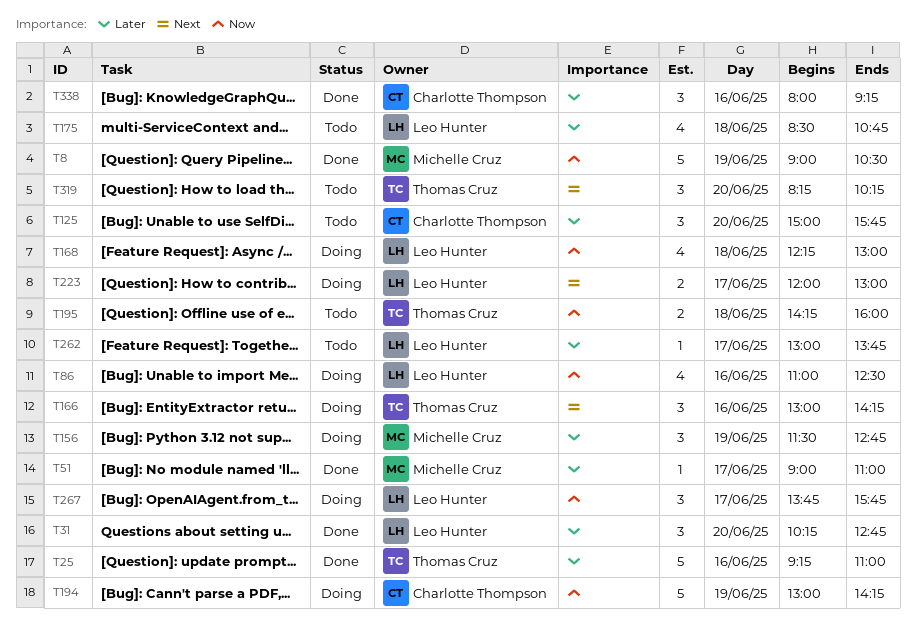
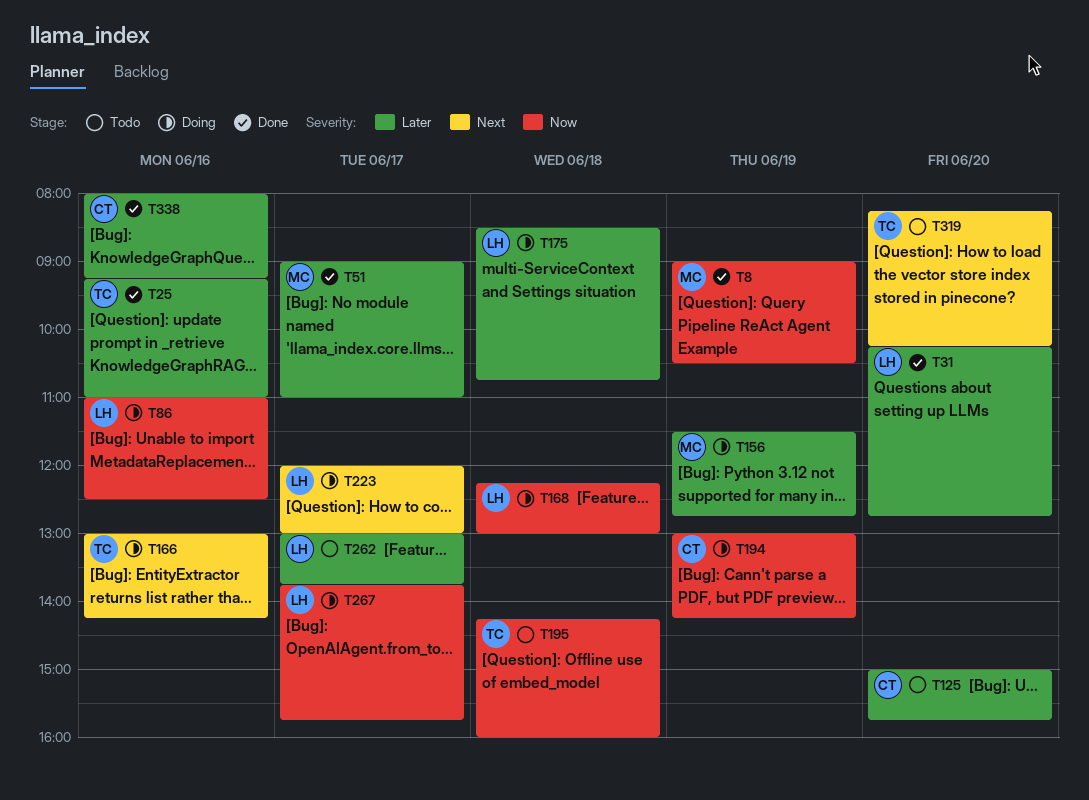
T175, status: Todo -> Doing

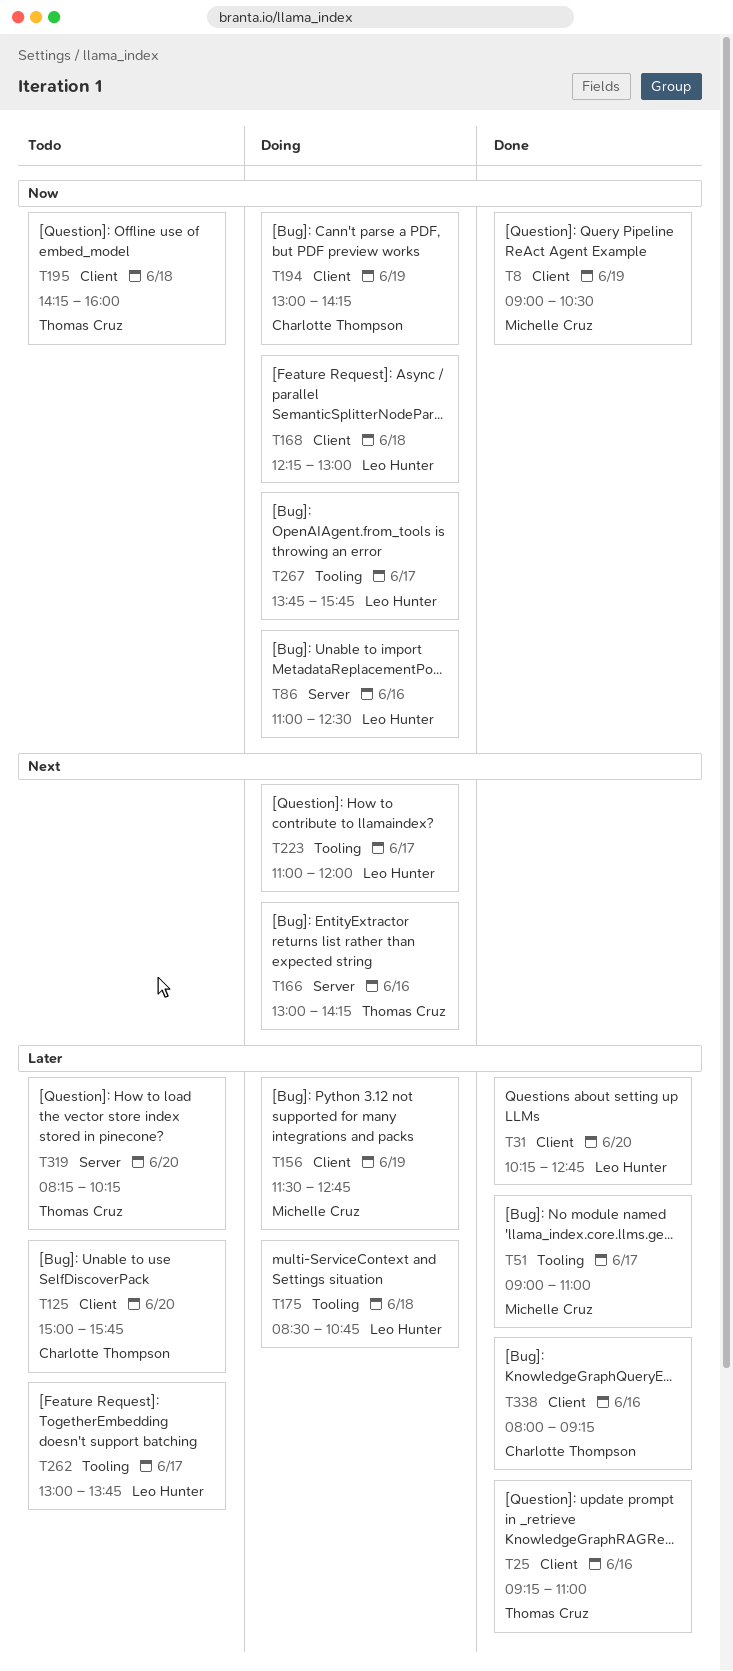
T223, begins: 12:00 -> 11:00
T223, ends: 13:00 -> 12:00
T319, priority: Next -> Later

